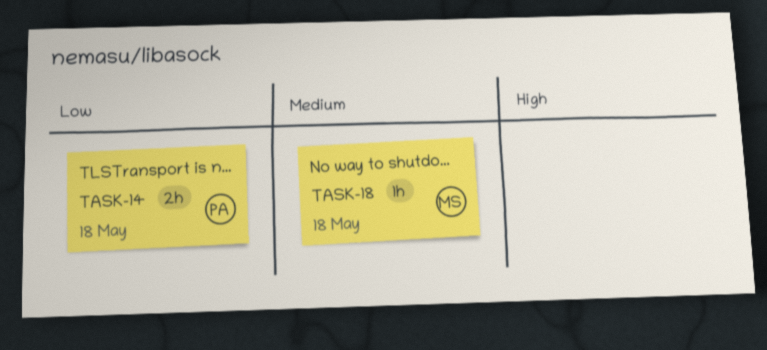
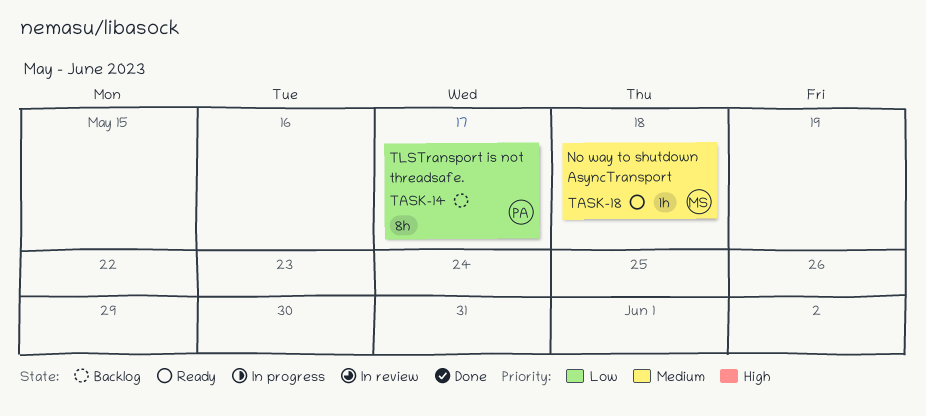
TASK-14, estimate: 2h -> 8h
TASK-14, due: May 18 -> May 17

